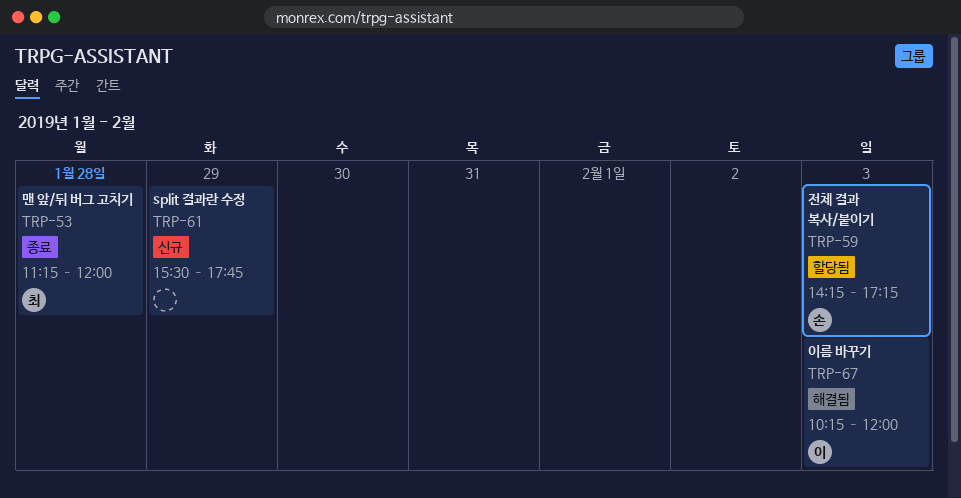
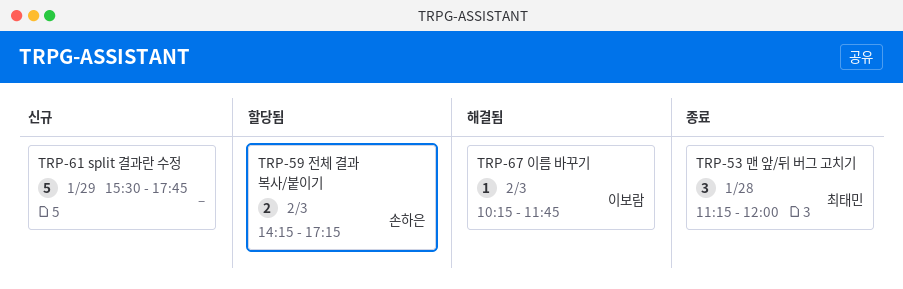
TRP-67, ends: 12:00 -> 11:45

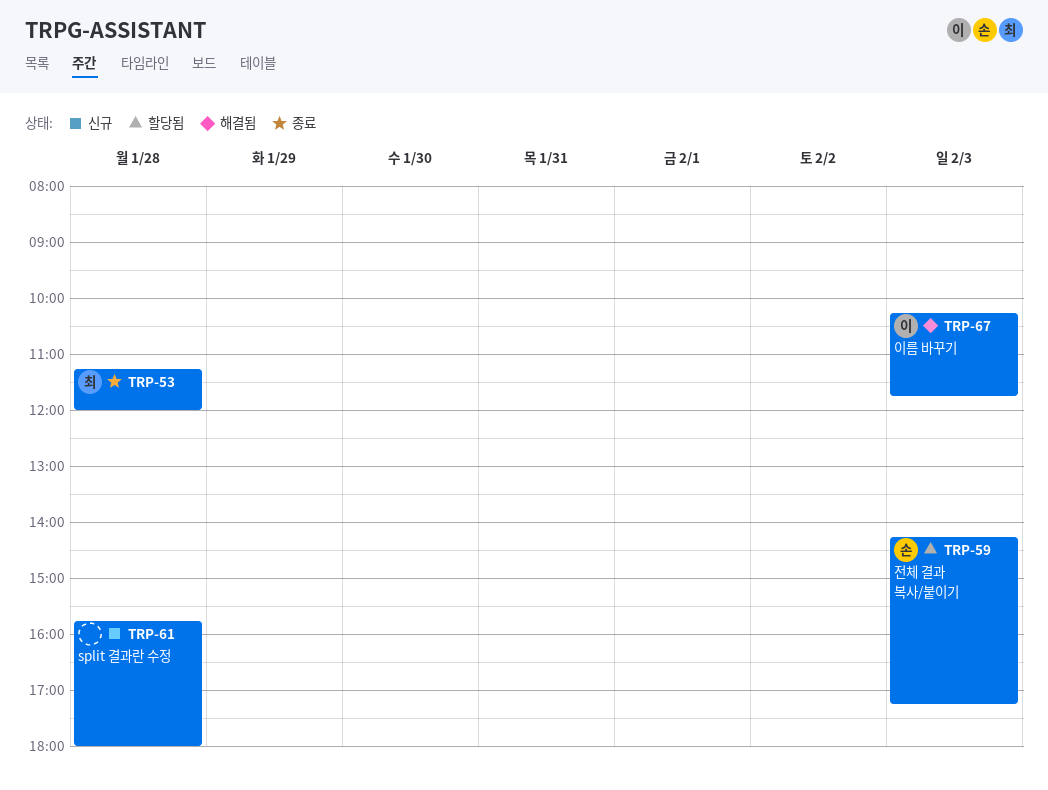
TRP-61, day: Jan 29 -> Jan 28
TRP-61, begins: 15:30 -> 15:45
TRP-61, ends: 17:45 -> 18:00

